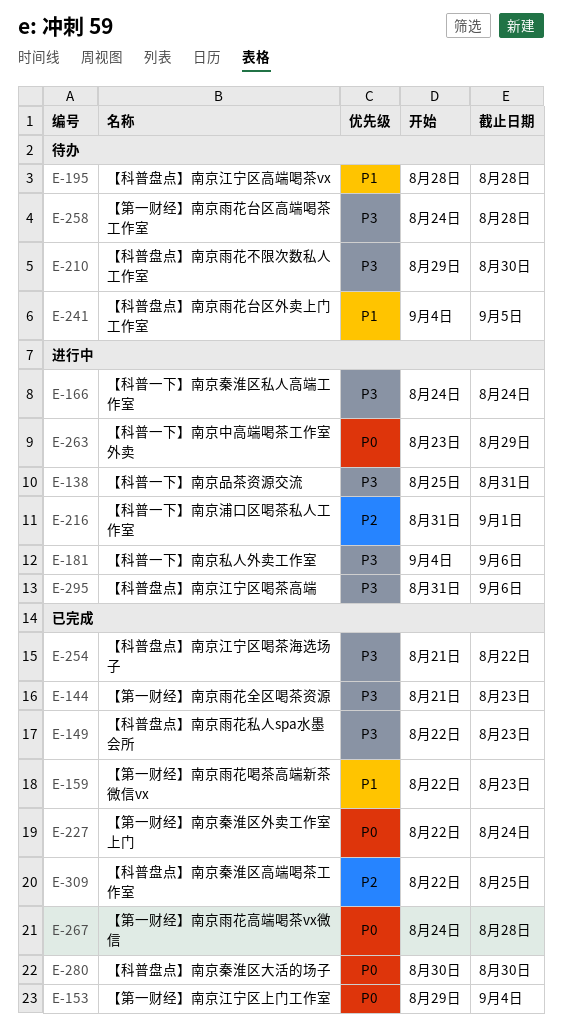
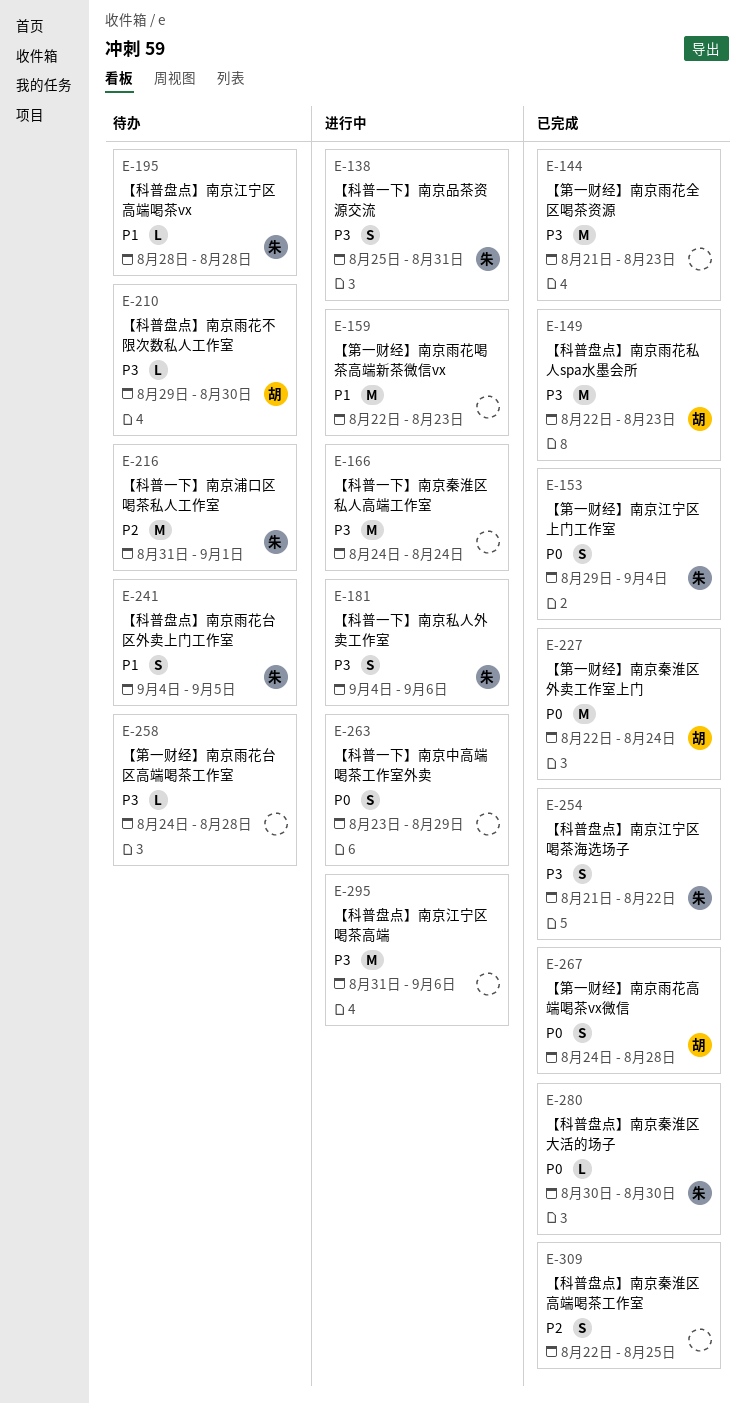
E-159, status: 已完成 -> 进行中
E-216, status: 进行中 -> 待办

